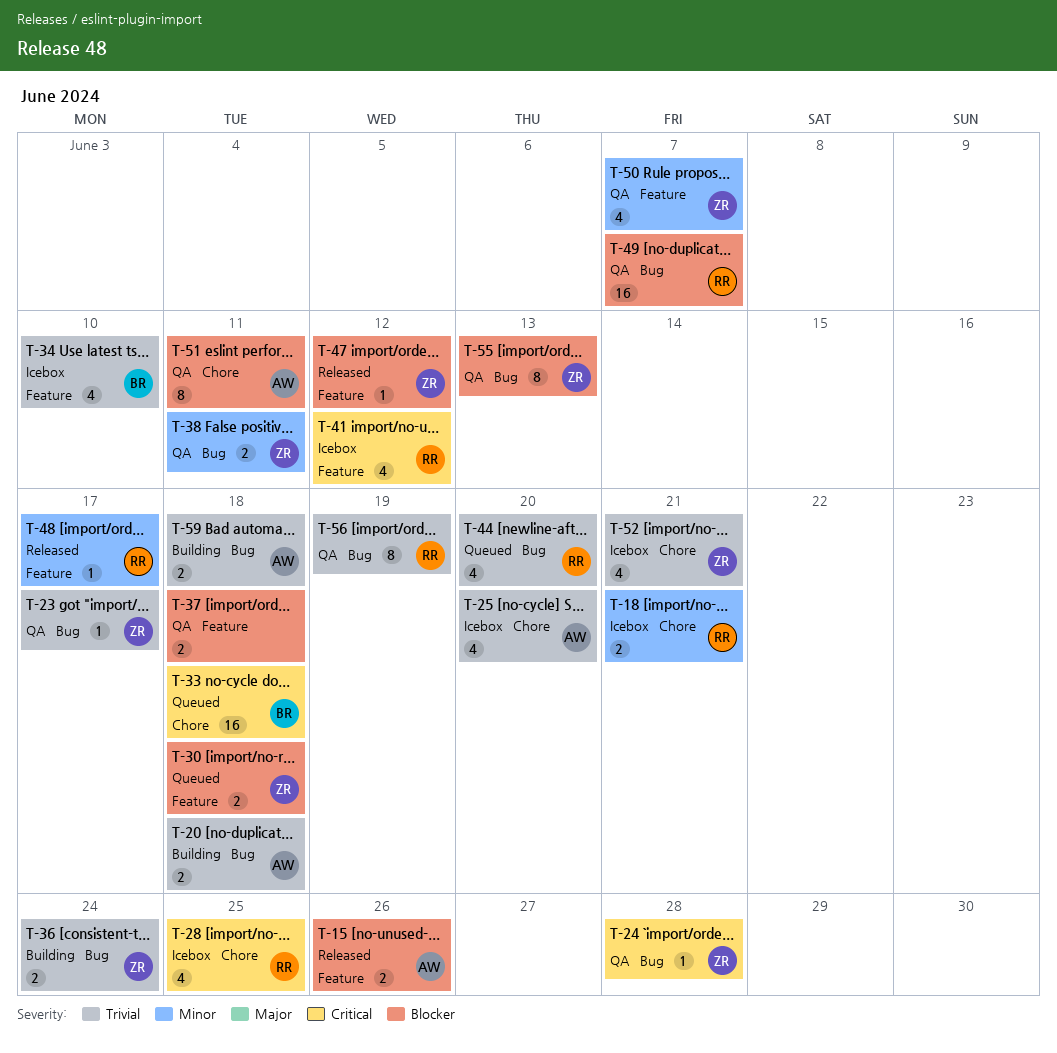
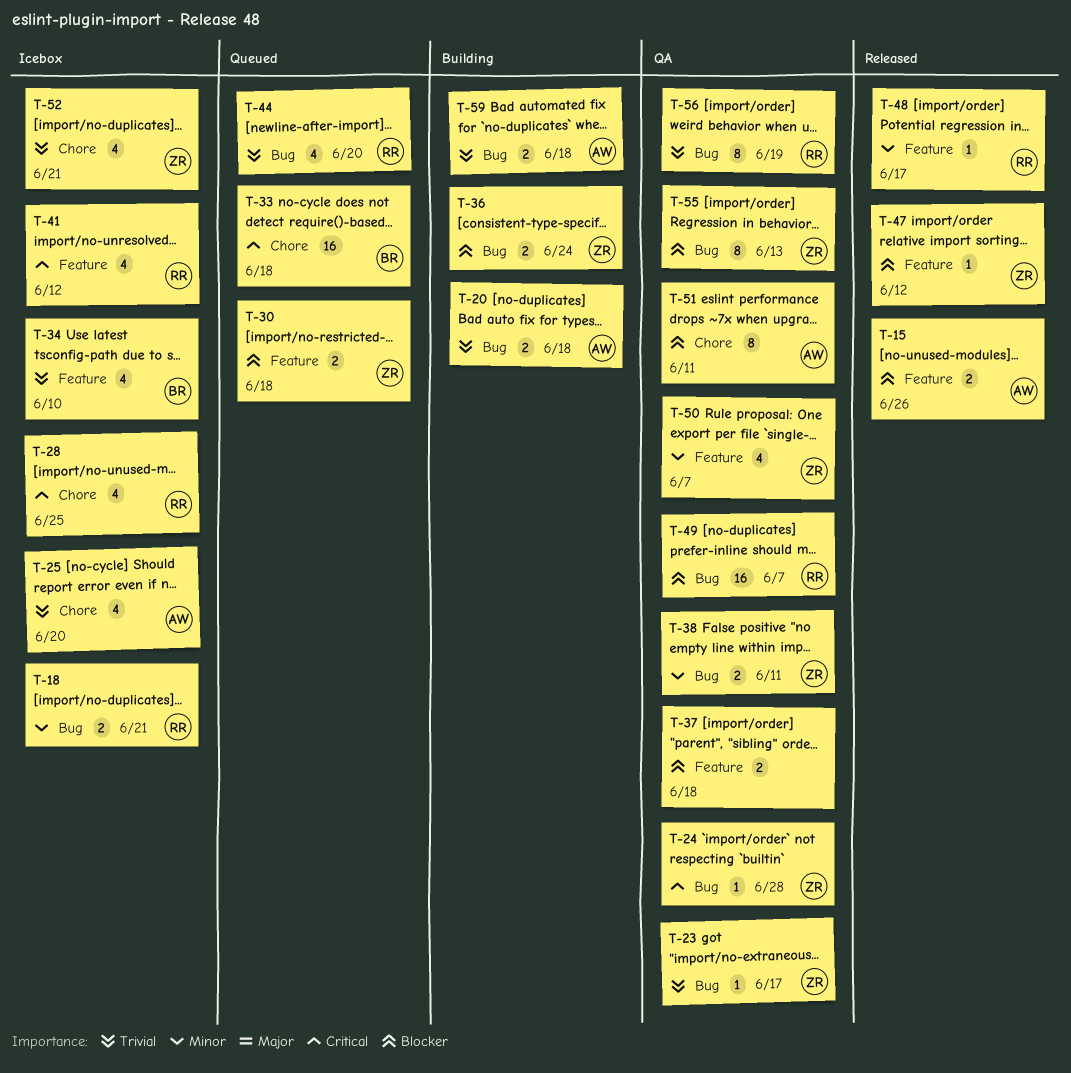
T-18, label: Chore -> Bug
T-36, priority: Trivial -> Blocker

